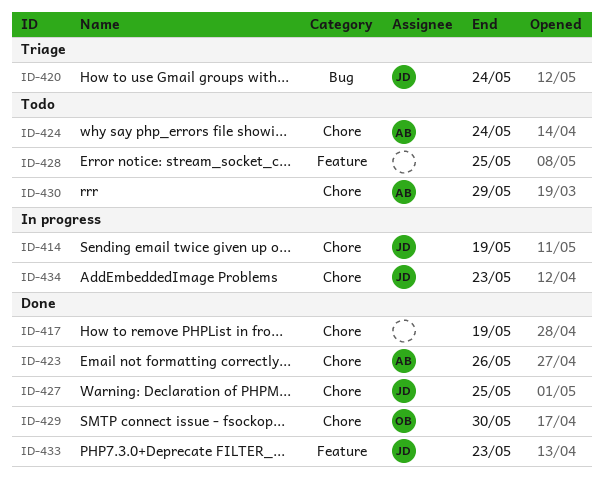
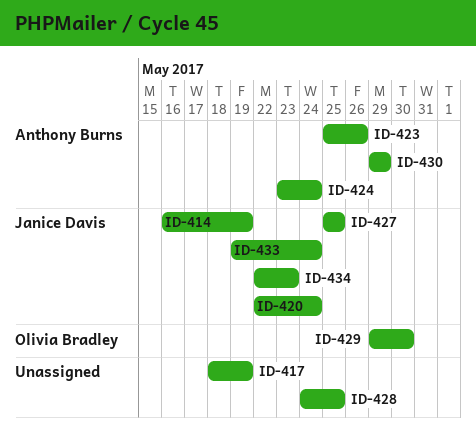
ID-433, due: May 23 -> May 24

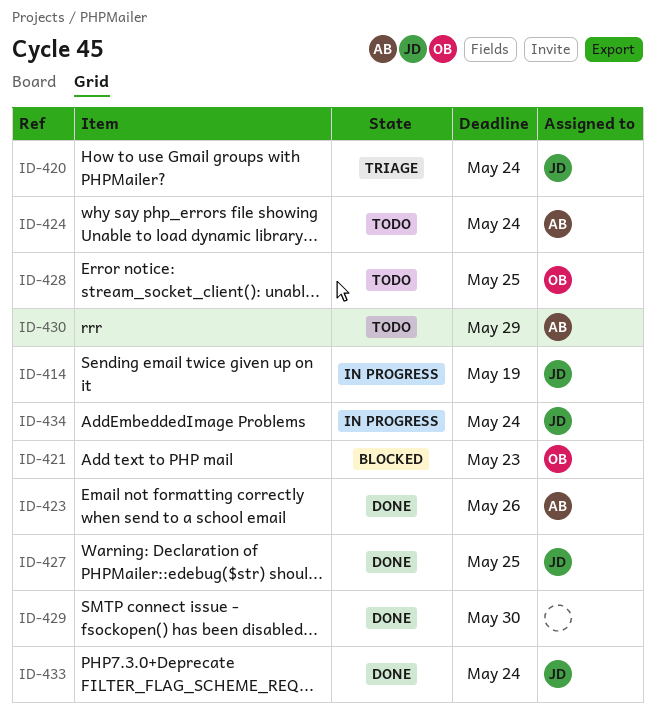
ID-417: present -> none
ID-421: none -> present
ID-428, owner: none -> Olivia Bradley
ID-429, owner: Olivia Bradley -> none
ID-434, due: May 23 -> May 24

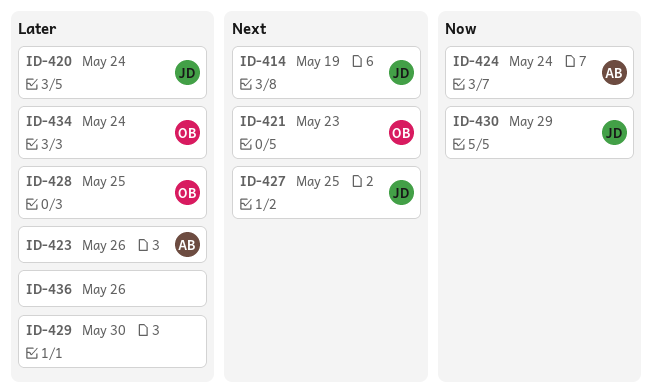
ID-430, owner: AB -> JD
ID-433: present -> none
ID-434, owner: JD -> OB
ID-436: none -> present

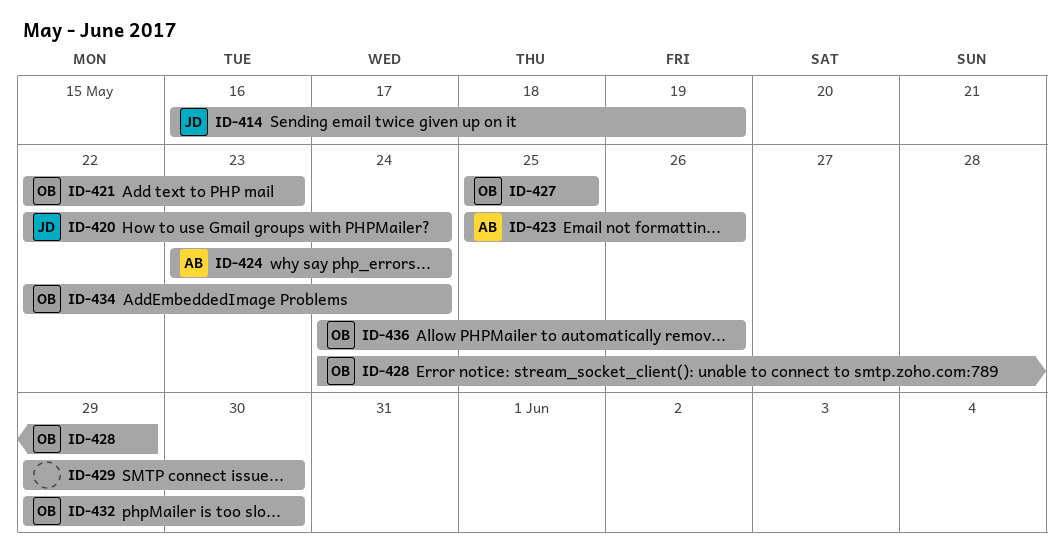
ID-427, owner: JD -> OB
ID-428, due: May 25 -> May 29
ID-430: present -> none
ID-432: none -> present
ID-436, owner: none -> OB

